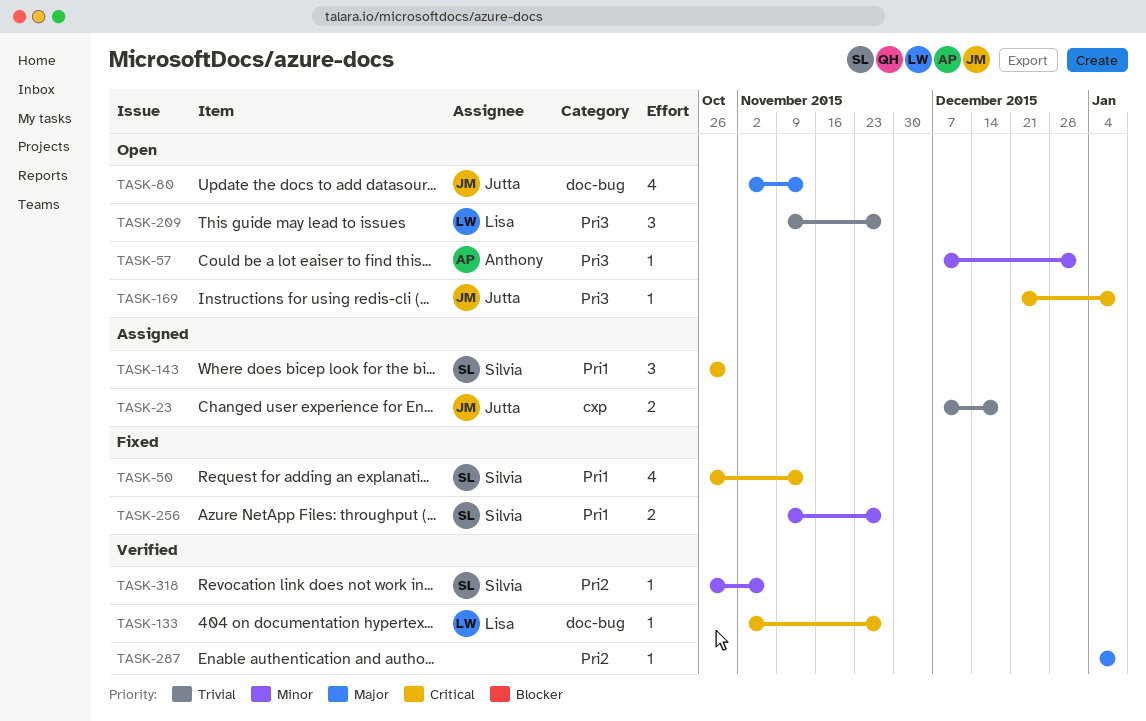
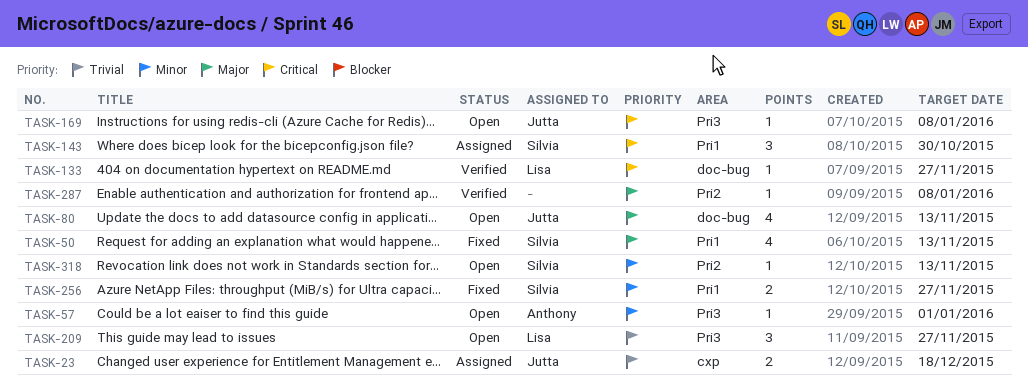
TASK-50, priority: Critical -> Major
TASK-318, status: Verified -> Open
TASK-318, due: Nov 6 -> Nov 13

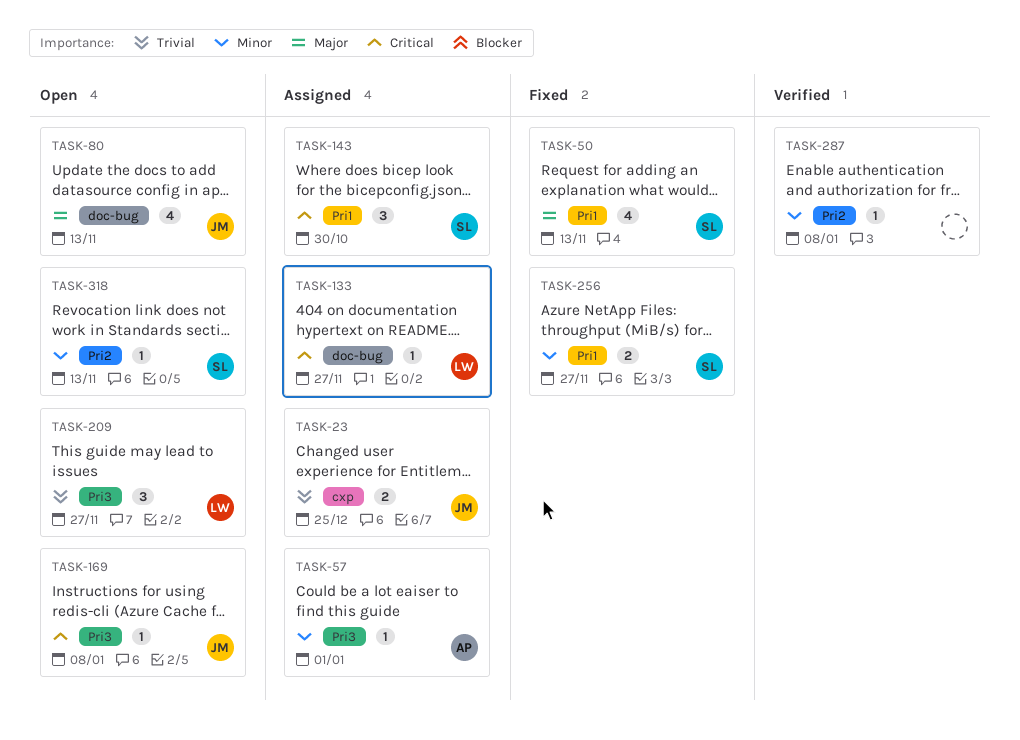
TASK-23, due: Dec 18 -> Dec 25
TASK-57, status: Open -> Assigned
TASK-133, status: Verified -> Assigned
TASK-287, priority: Major -> Minor

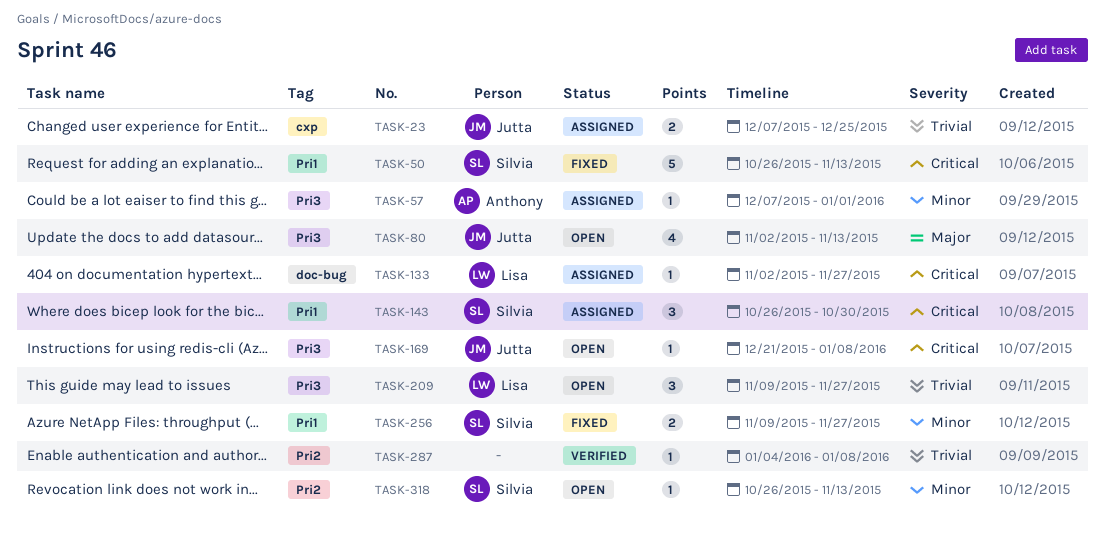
TASK-50, priority: Major -> Critical
TASK-50, estimate: 4 -> 5
TASK-80, label: doc-bug -> Pri3
TASK-287, priority: Minor -> Trivial

